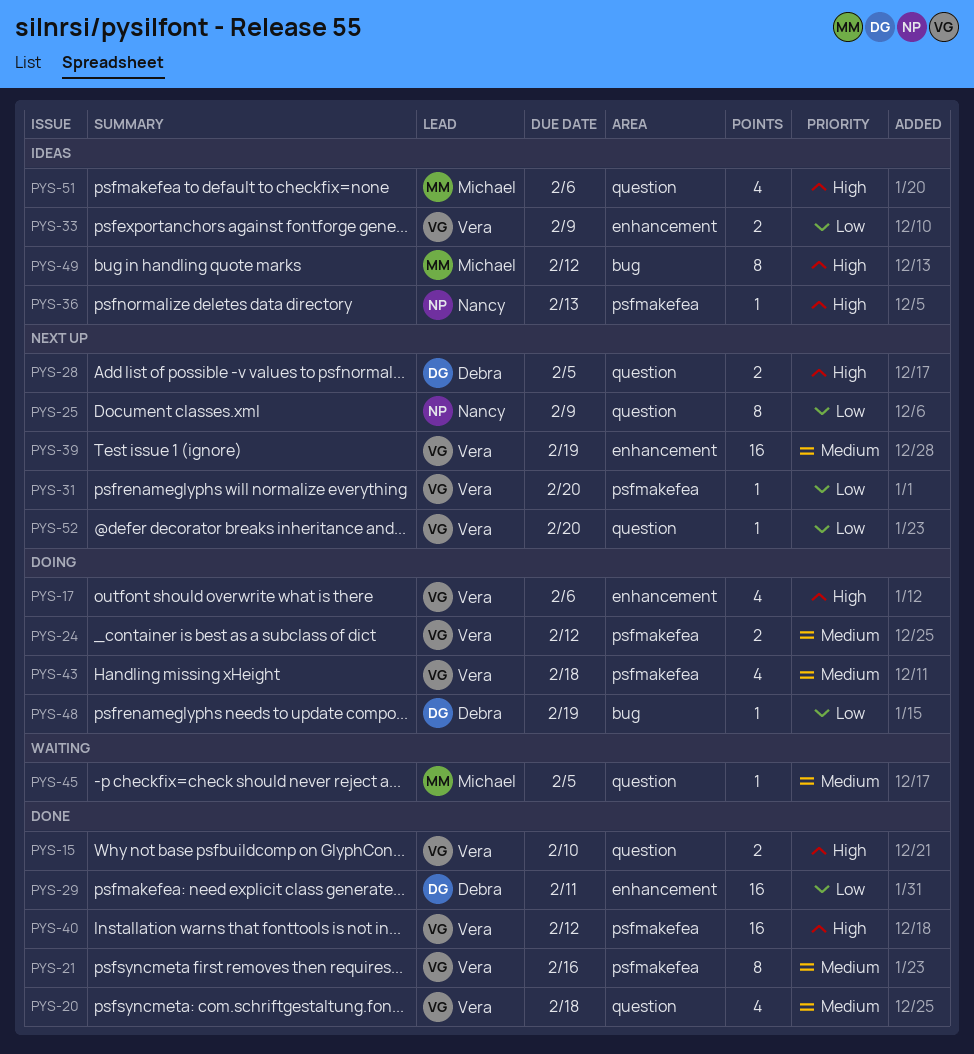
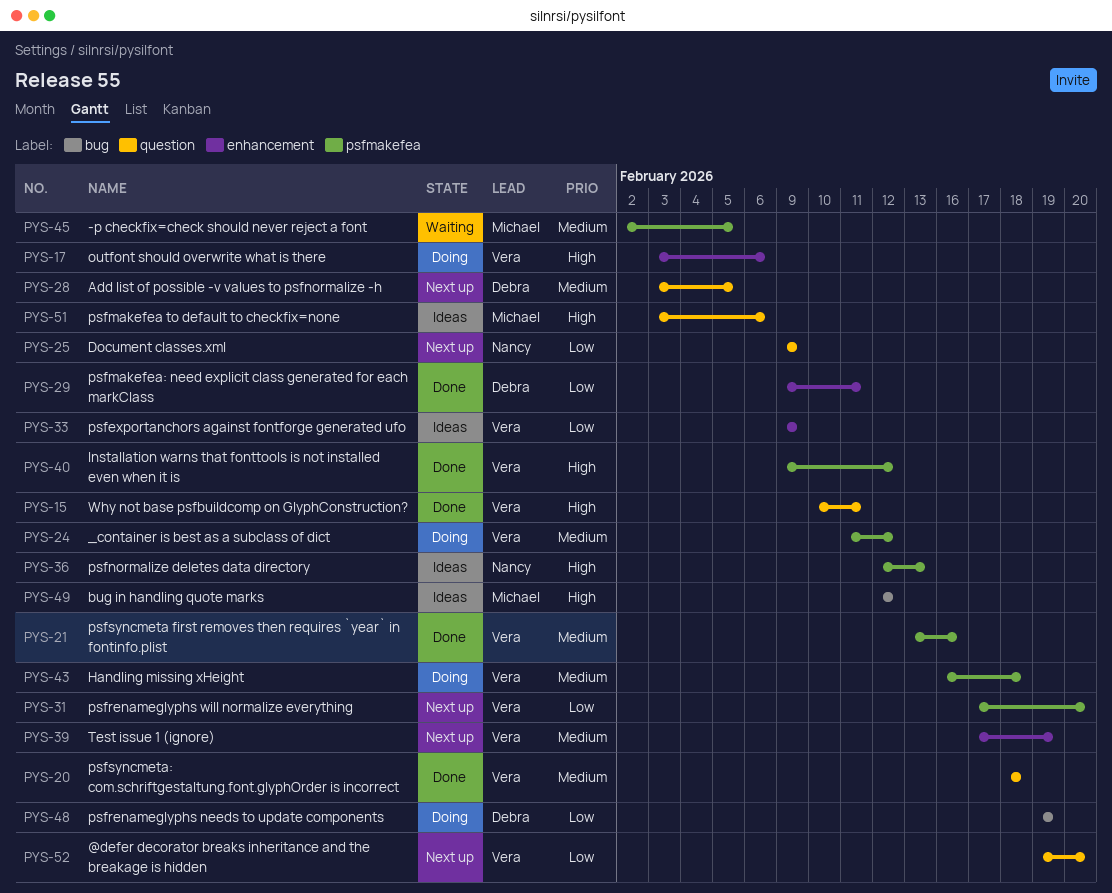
PYS-15, due: Feb 10 -> Feb 11
PYS-28, priority: High -> Medium
PYS-45, label: question -> psfmakefea

